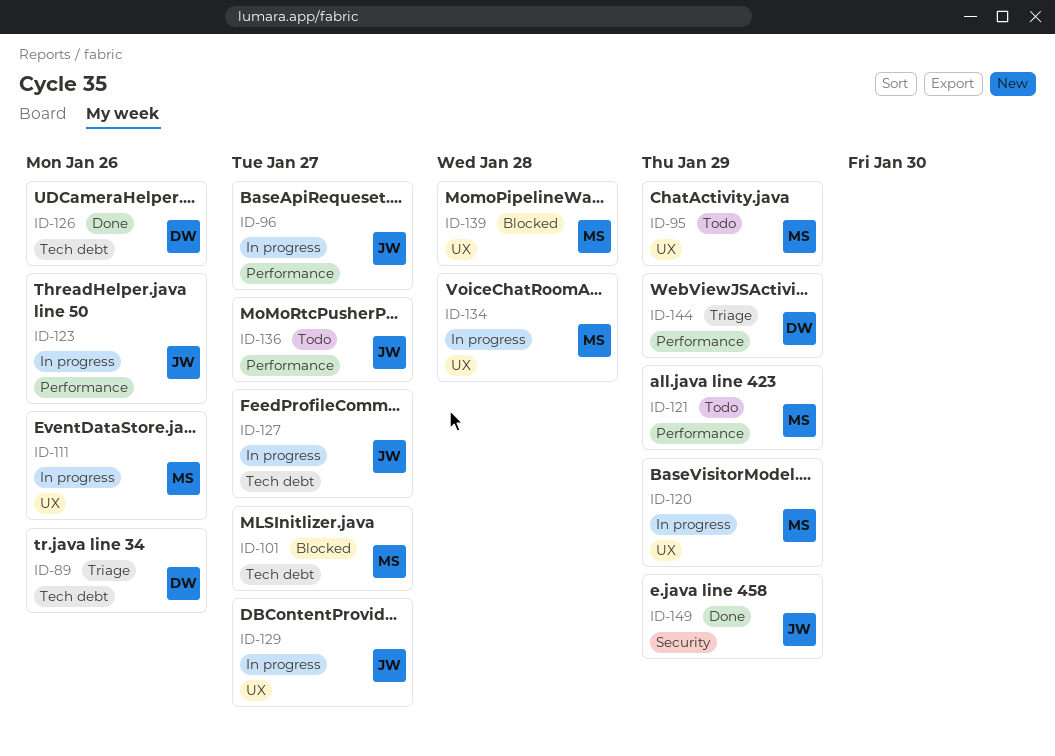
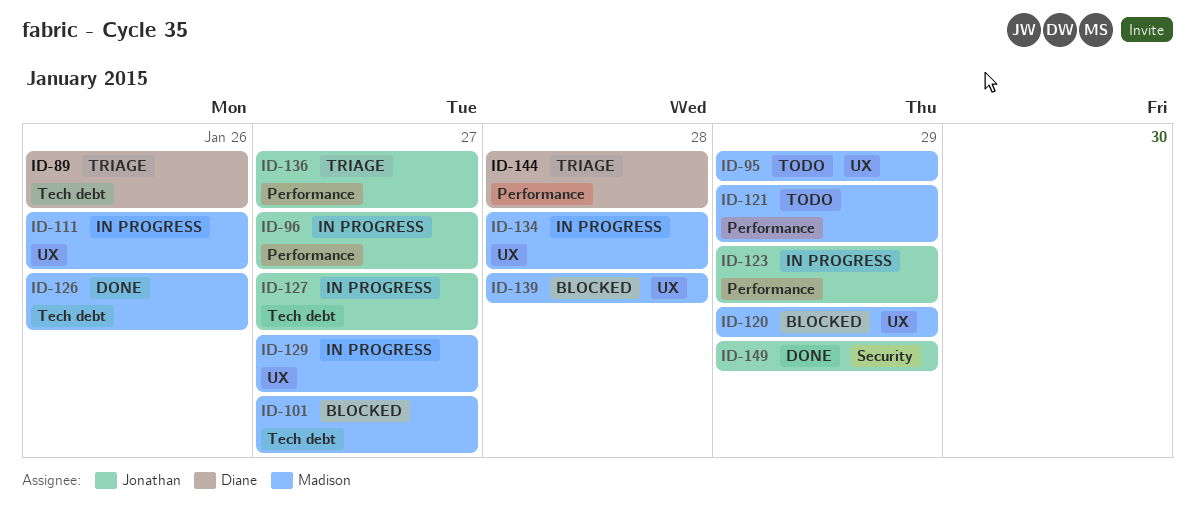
ID-120, status: In progress -> Blocked
ID-123, due: Jan 26 -> Jan 29
ID-126, owner: Diane -> Madison
ID-129, owner: Jonathan -> Madison
ID-136, status: Todo -> Triage
ID-144, due: Jan 29 -> Jan 28

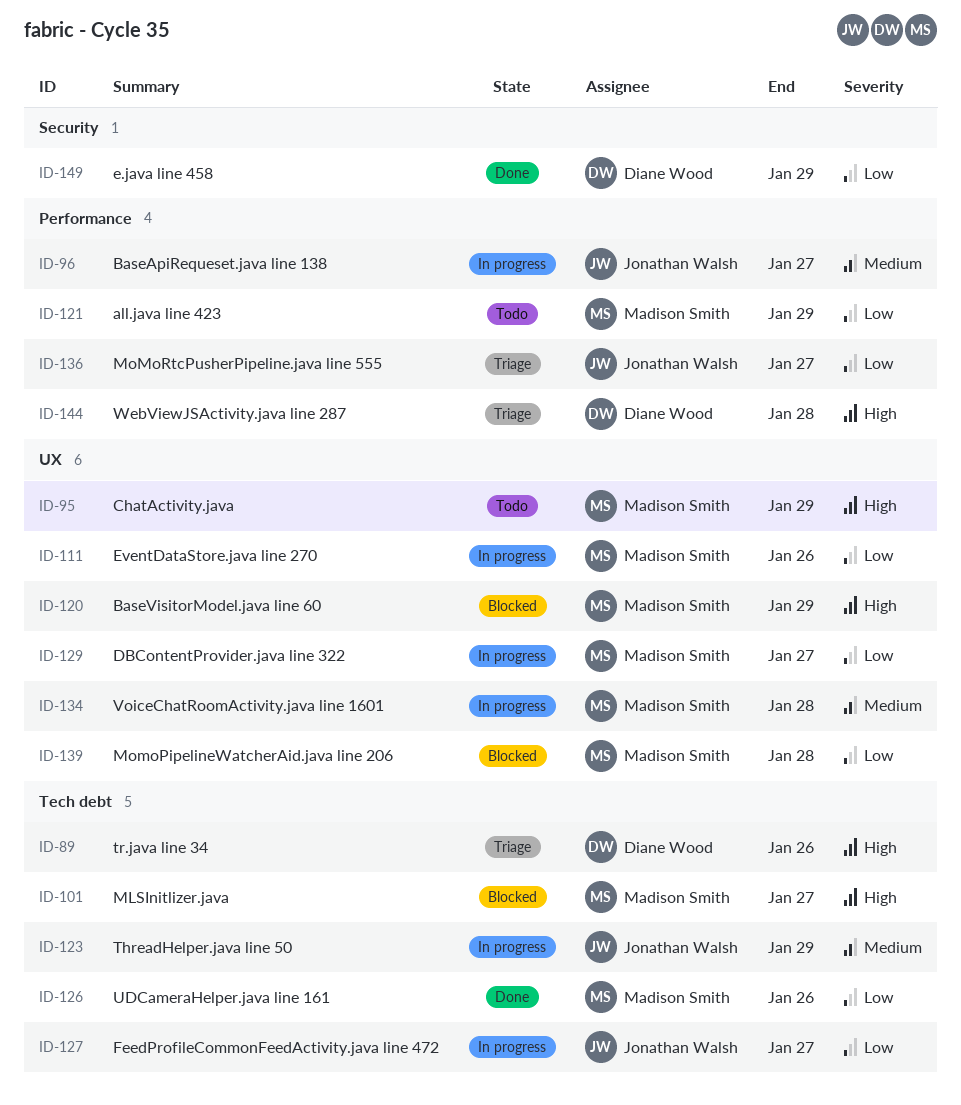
ID-123, label: Performance -> Tech debt
ID-149, owner: Jonathan Walsh -> Diane Wood

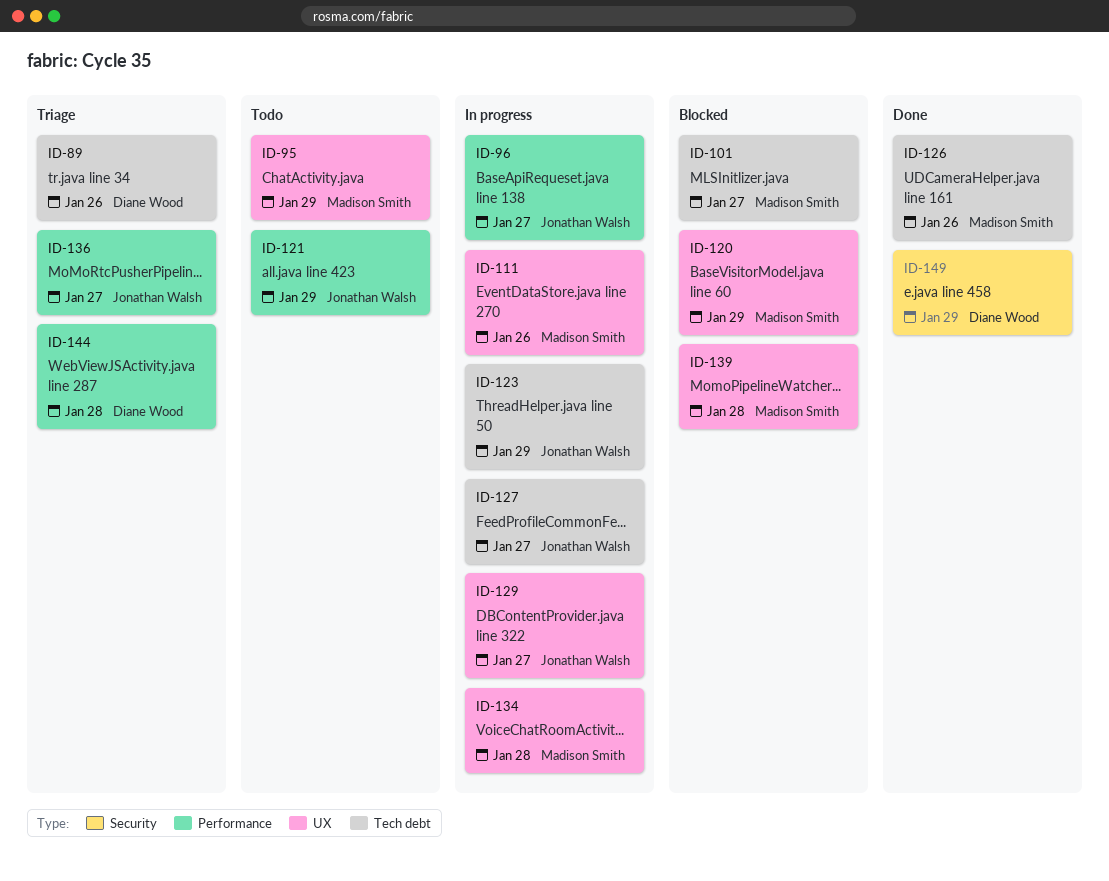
ID-121, owner: Madison Smith -> Jonathan Walsh
ID-129, owner: Madison Smith -> Jonathan Walsh

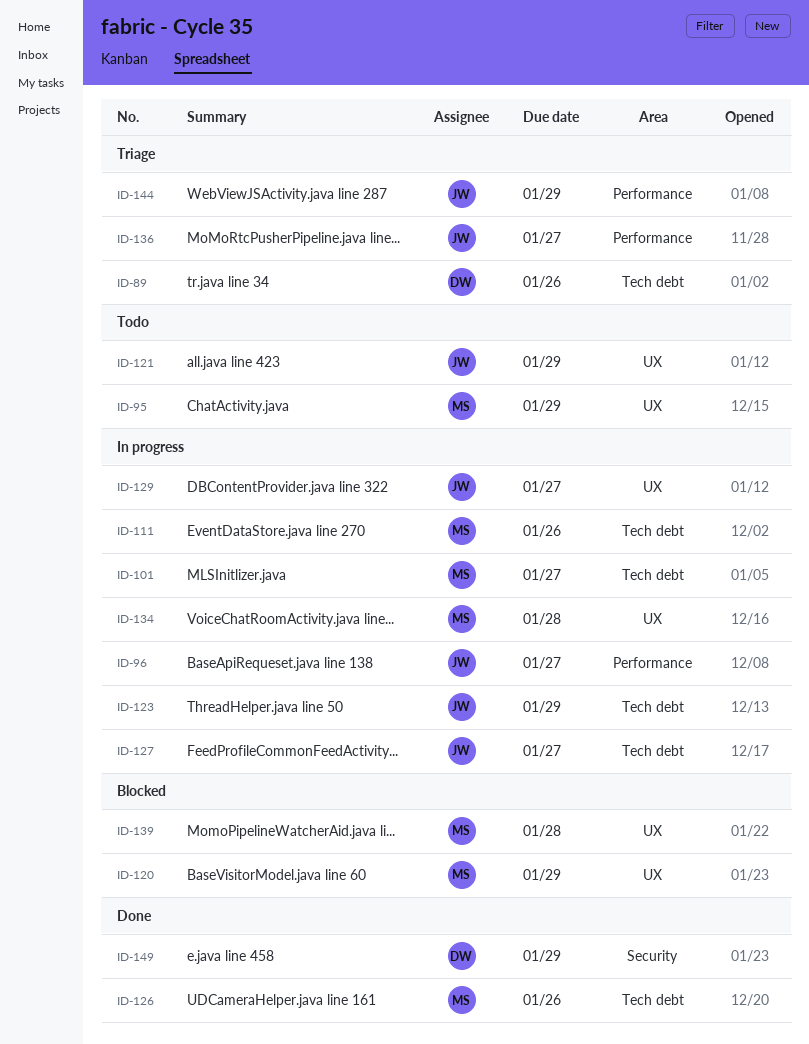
ID-101, status: Blocked -> In progress
ID-111, label: UX -> Tech debt
ID-121, label: Performance -> UX
ID-144, owner: Diane Wood -> Jonathan Walsh
ID-144, due: Jan 28 -> Jan 29

